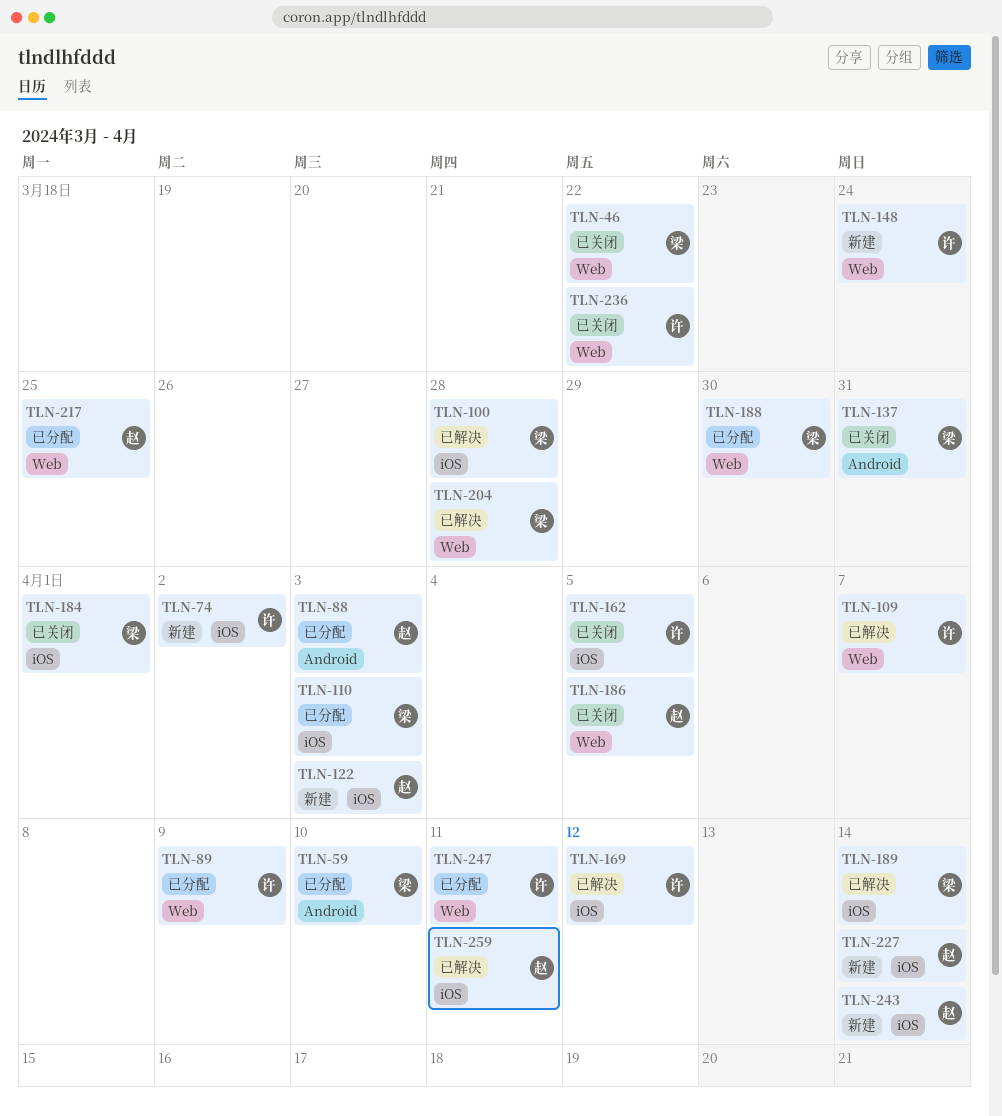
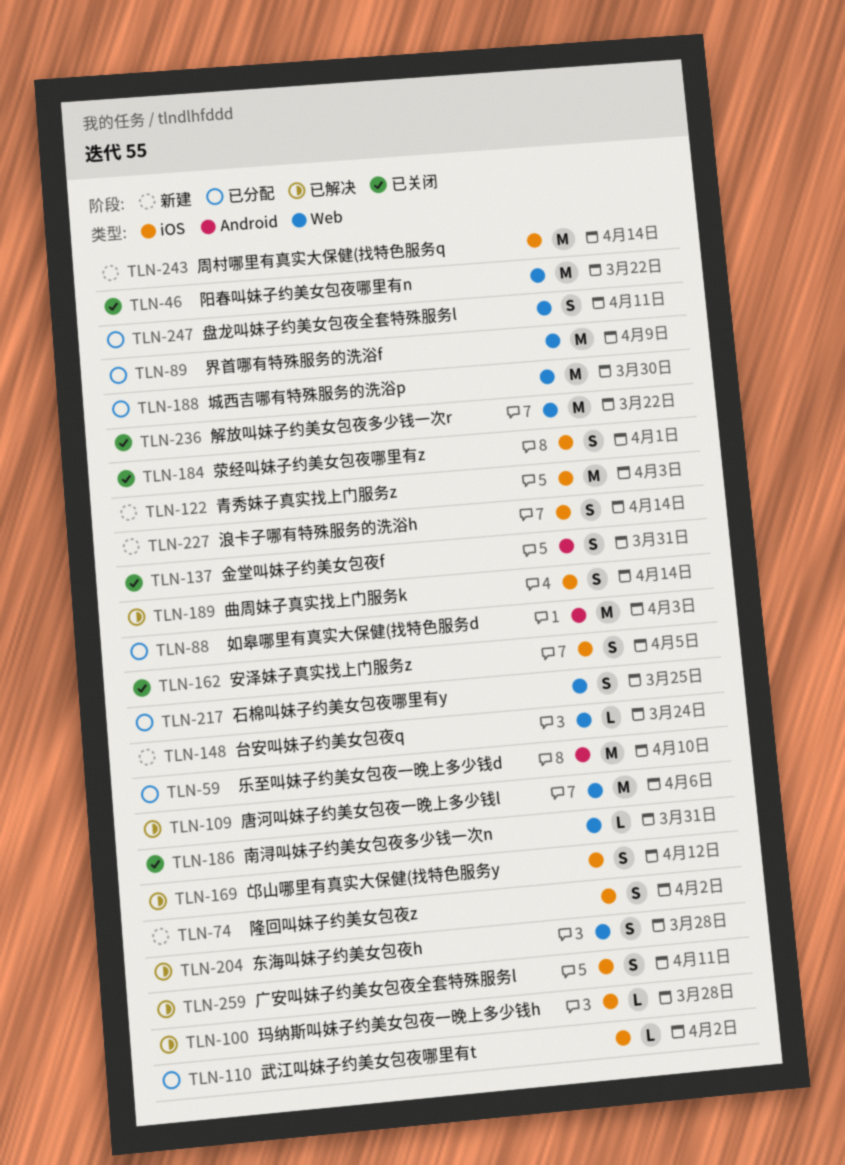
TLN-109, due: Apr 7 -> Apr 6
TLN-110, due: Apr 3 -> Apr 2
TLN-186, due: Apr 5 -> Mar 31

